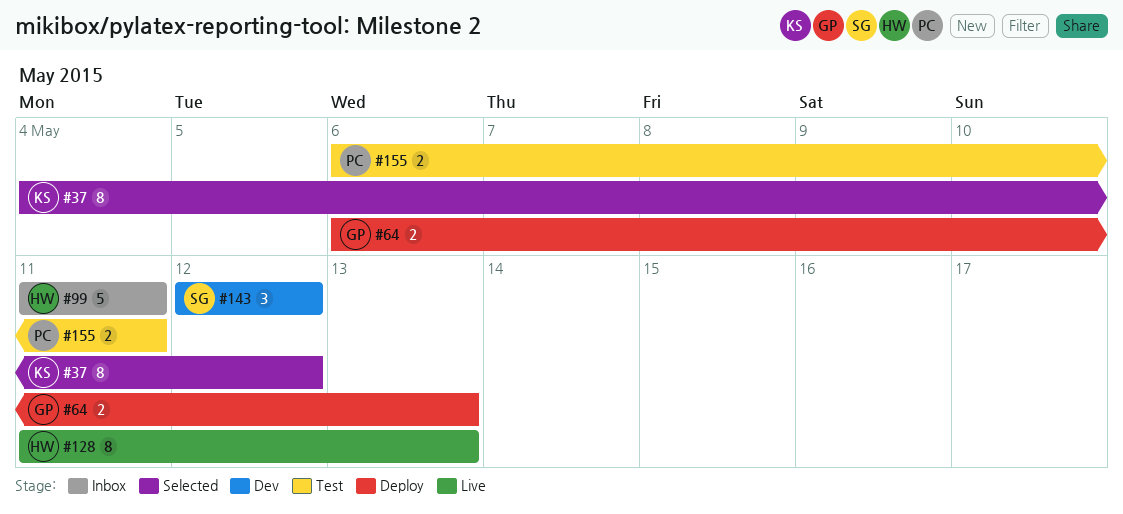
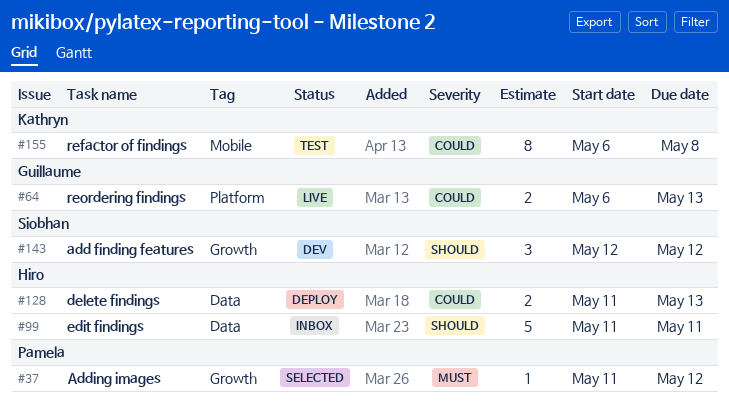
#37, owner: Kathryn -> Pamela
#37, estimate: 8 -> 1
#37, start: May 4 -> May 11
#64, status: Deploy -> Live
#128, status: Live -> Deploy
#128, estimate: 8 -> 2
#155, owner: Pamela -> Kathryn
#155, estimate: 2 -> 8
#155, due: May 11 -> May 8

